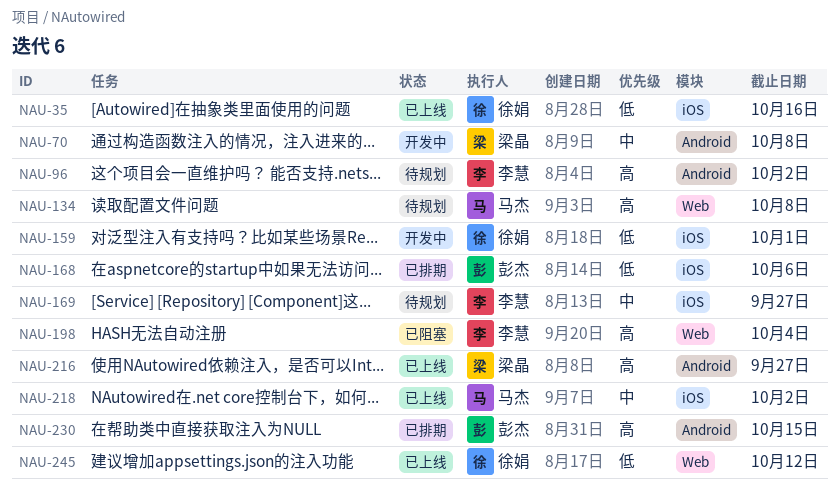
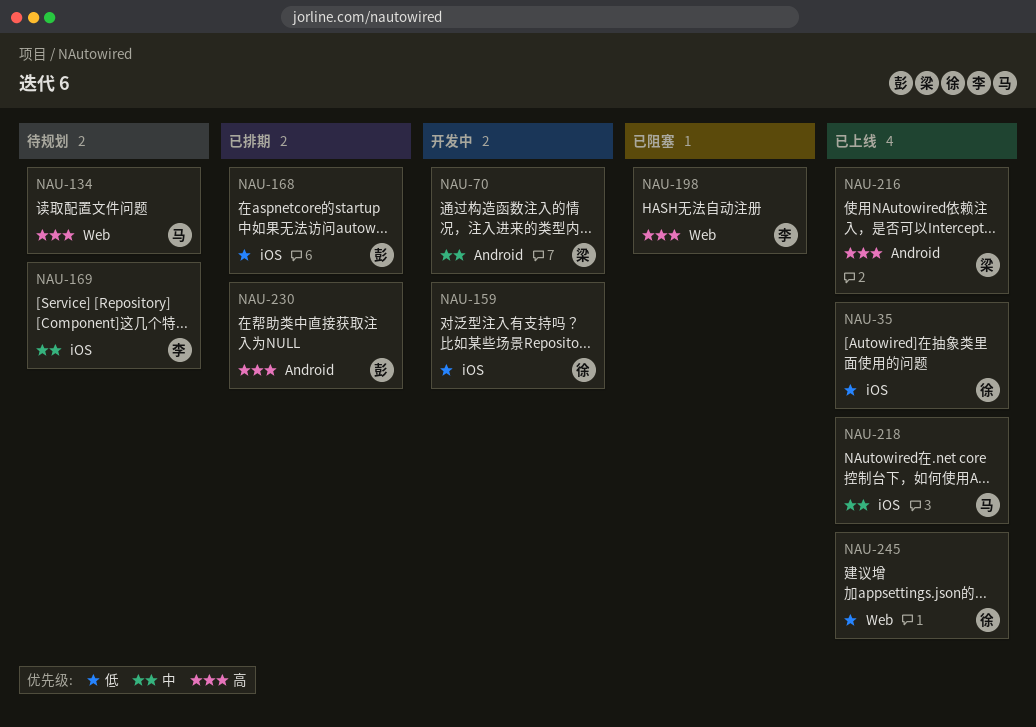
NAU-96: present -> none

